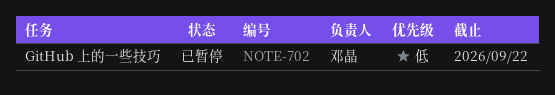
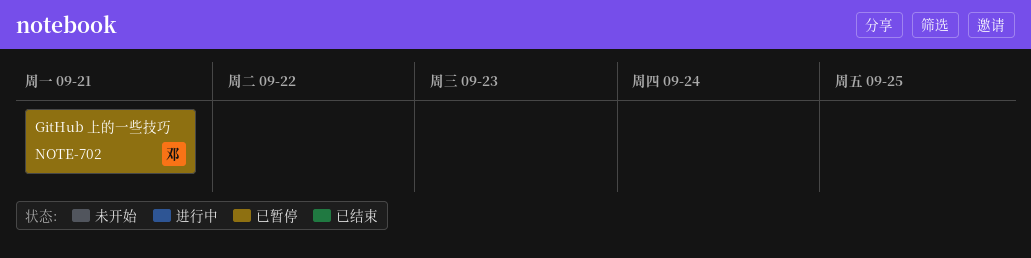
NOTE-702, due: Sep 22 -> Sep 21

